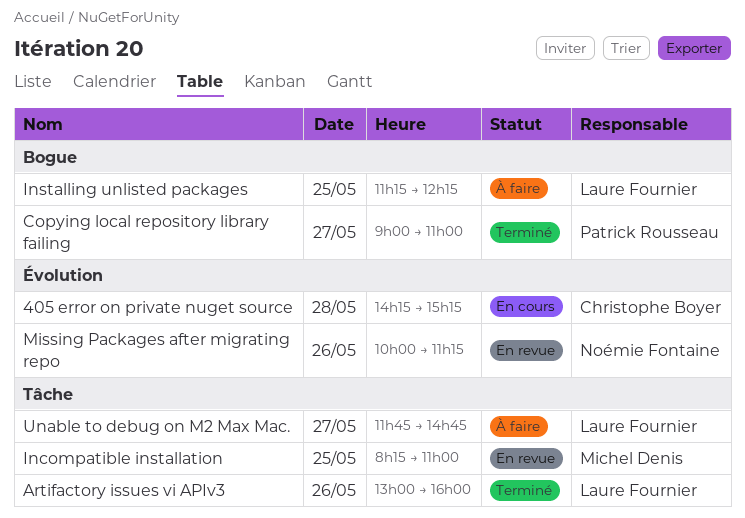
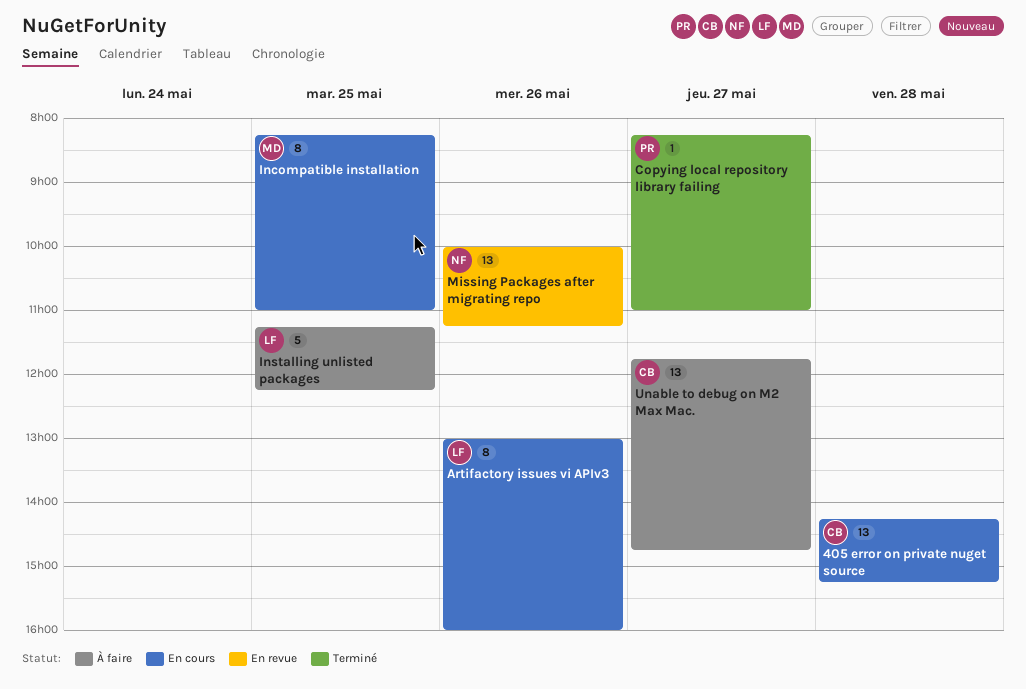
Artifactory issues vi APIv3, status: Terminé -> En cours
Copying local repository library failing, begins: 09:00 -> 08:15
Incompatible installation, status: En revue -> En cours
Unable to debug on M2 Max Mac., owner: Laure Fournier -> Christophe Boyer

